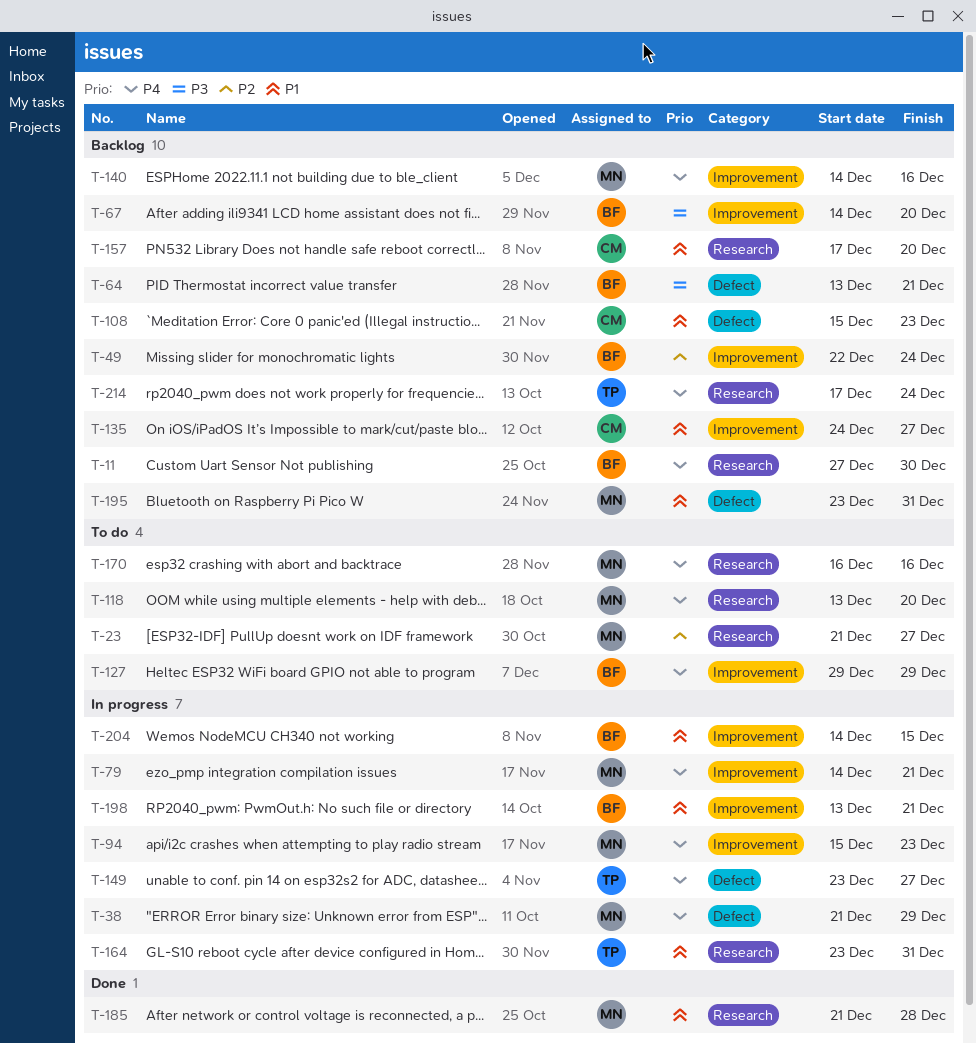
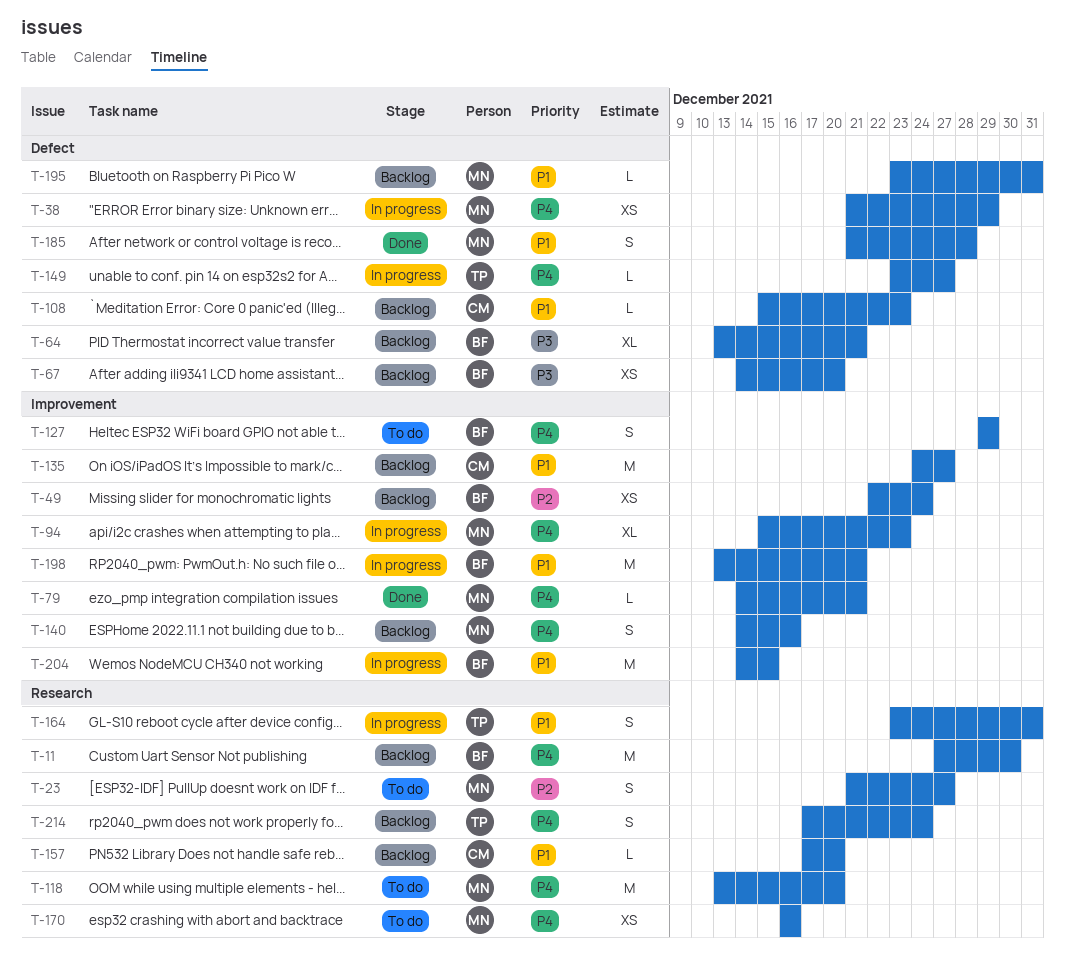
T-67, label: Improvement -> Defect
T-79, status: In progress -> Done
T-185, label: Research -> Defect

